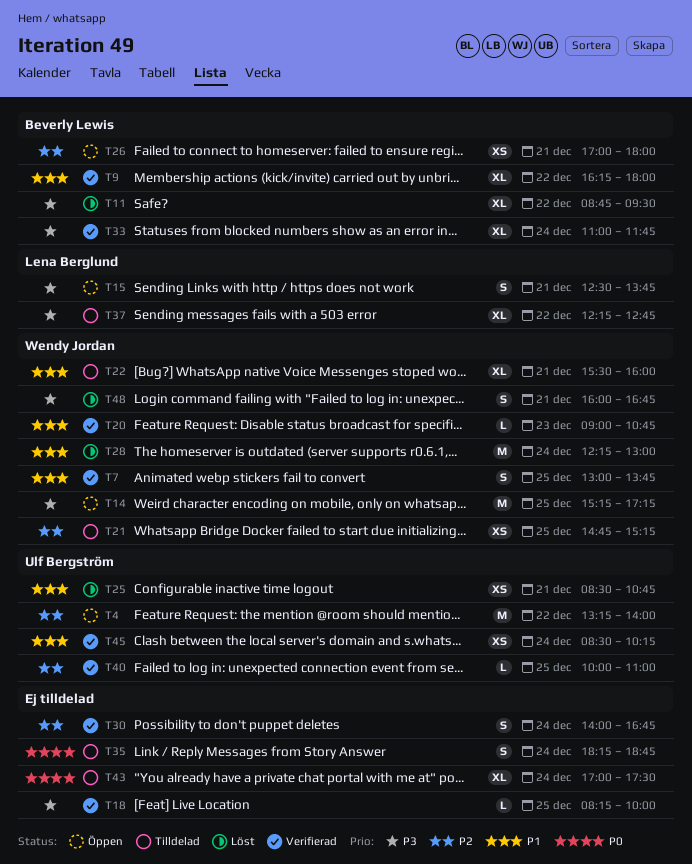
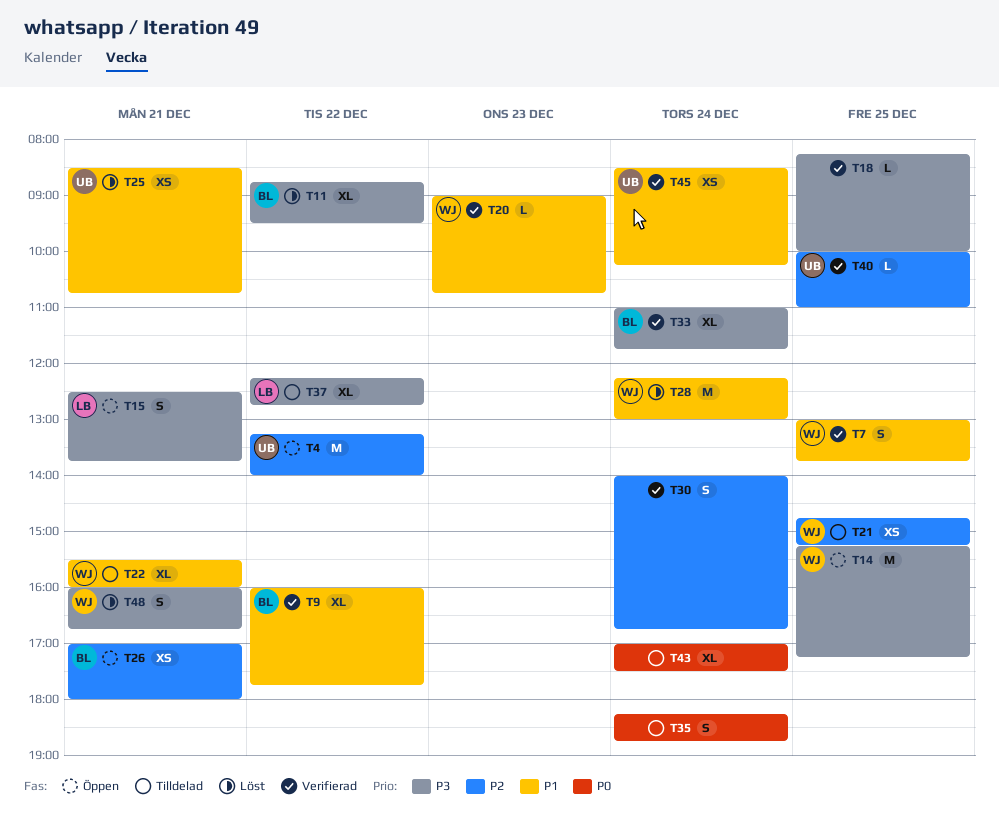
T9, begins: 16:15 -> 16:00
T9, ends: 18:00 -> 17:45

